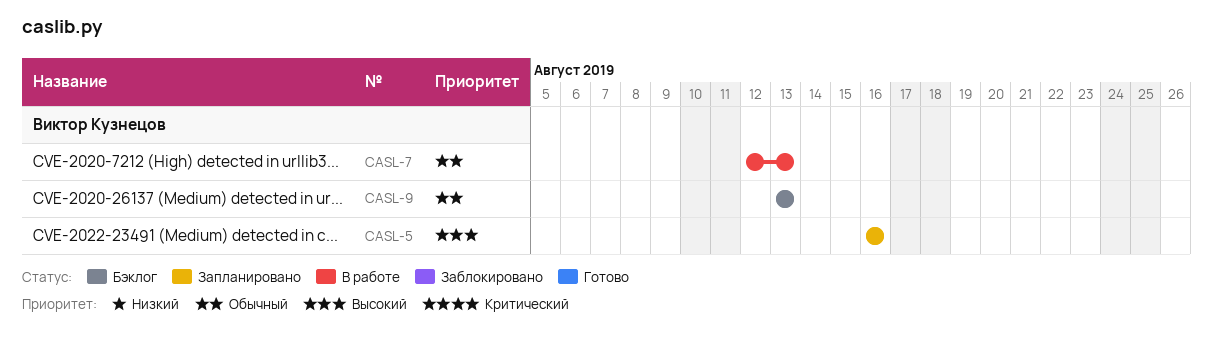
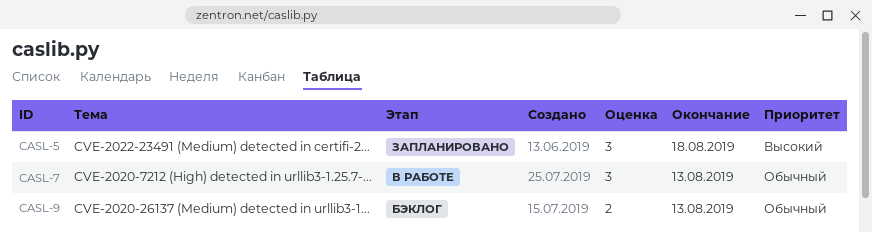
CASL-5, due: Aug 16 -> Aug 18

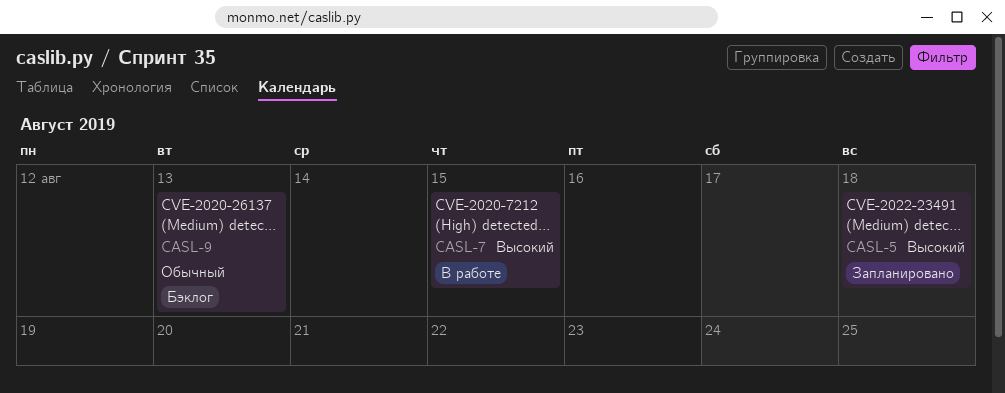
CASL-7, priority: Обычный -> Высокий
CASL-7, due: Aug 13 -> Aug 15

